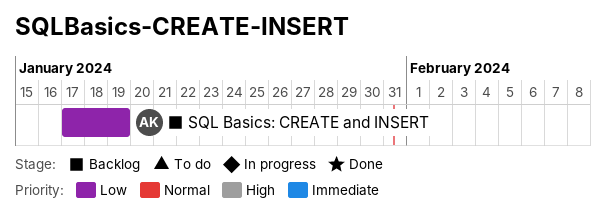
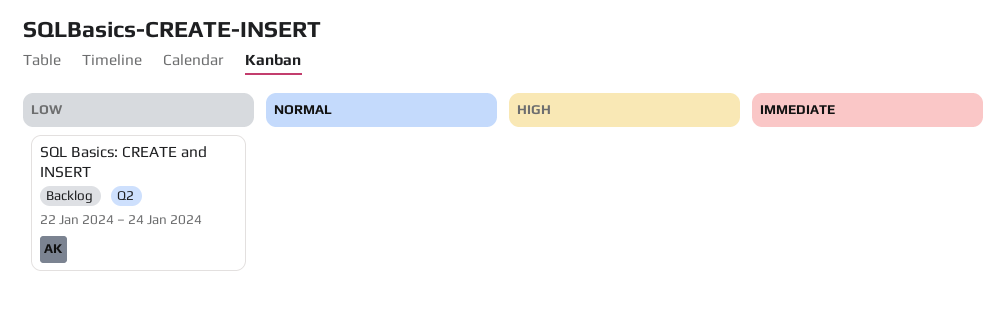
SQL Basics: CREATE and INSERT, start: Jan 17 -> Jan 22
SQL Basics: CREATE and INSERT, due: Jan 19 -> Jan 24

